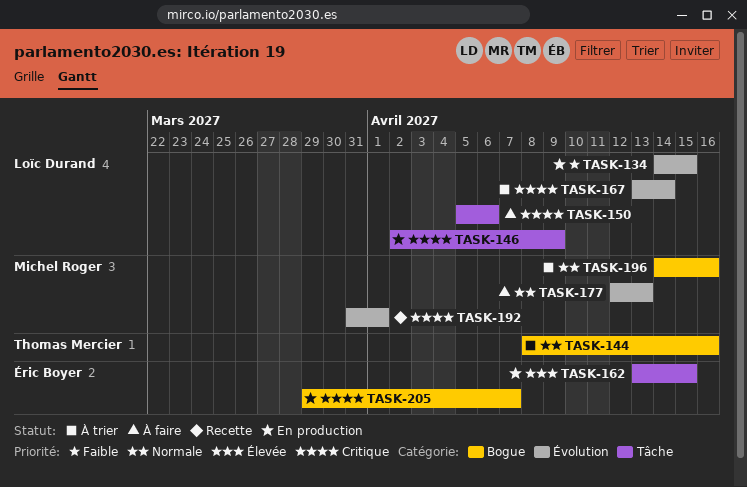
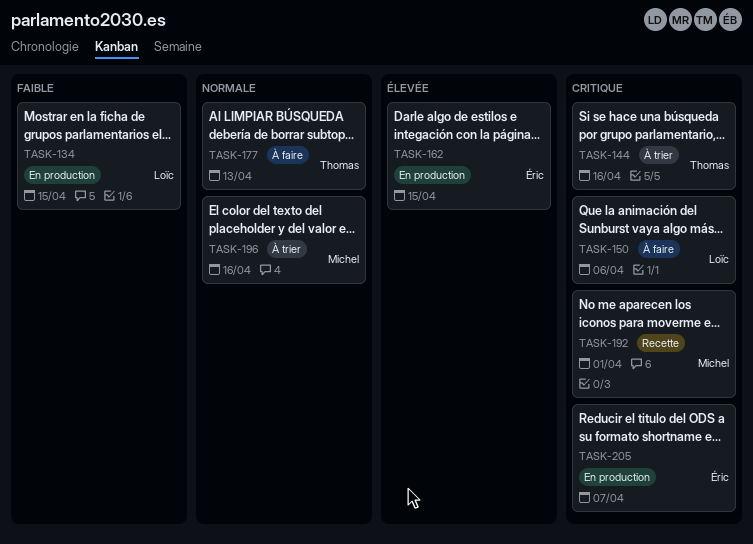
TASK-144, priority: Normale -> Critique
TASK-146: present -> none
TASK-167: present -> none
TASK-177, owner: Michel Roger -> Thomas Mercier

